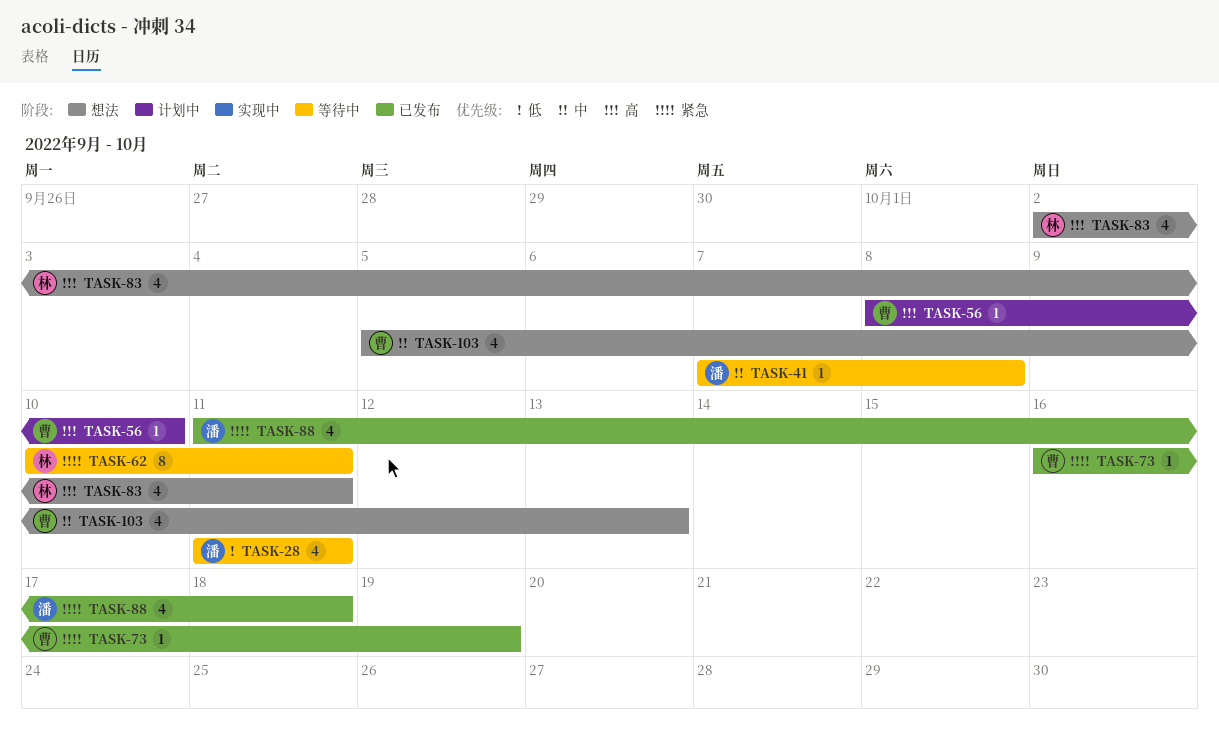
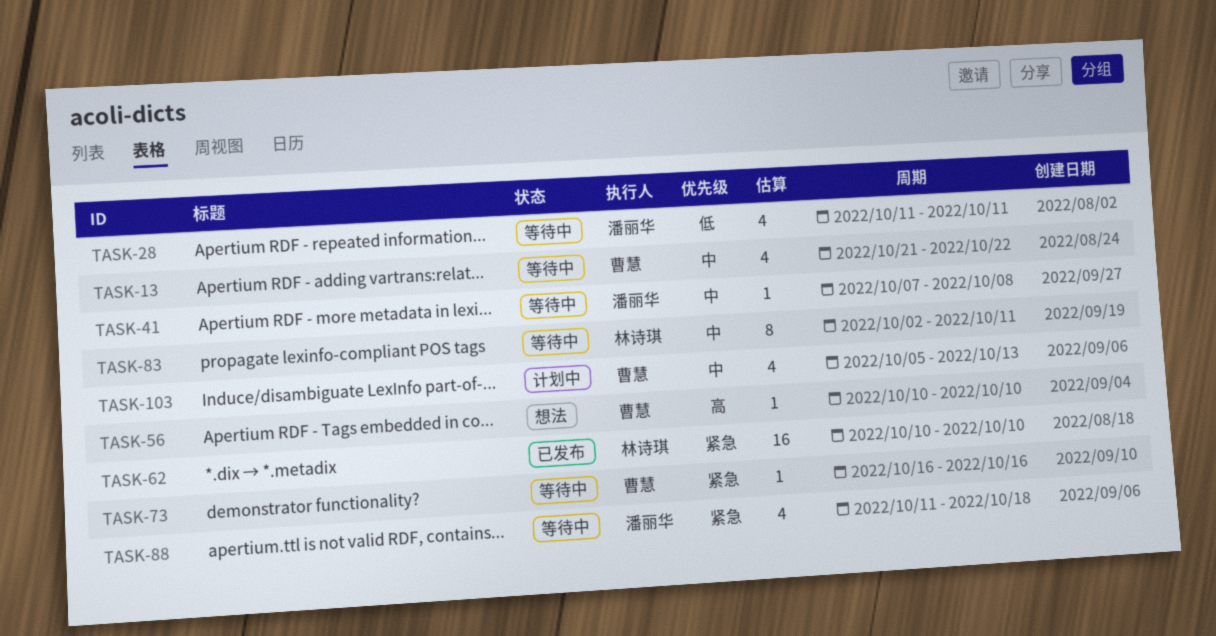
TASK-13: none -> present
TASK-56, status: 计划中 -> 想法
TASK-56, start: Oct 8 -> Oct 10
TASK-62, status: 等待中 -> 已发布
TASK-62, estimate: 8 -> 16
TASK-62, due: Oct 11 -> Oct 10
TASK-73, status: 已发布 -> 等待中
TASK-73, due: Oct 19 -> Oct 16
TASK-83, status: 想法 -> 等待中
TASK-83, priority: 高 -> 中
TASK-83, estimate: 4 -> 8
TASK-88, status: 已发布 -> 等待中
TASK-103, status: 想法 -> 计划中

